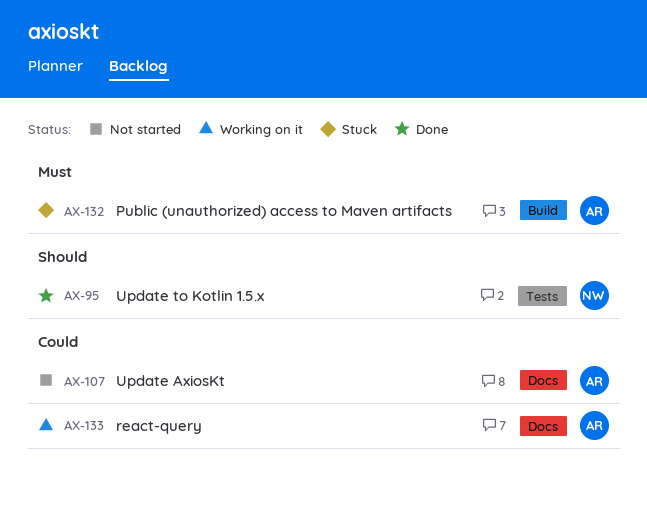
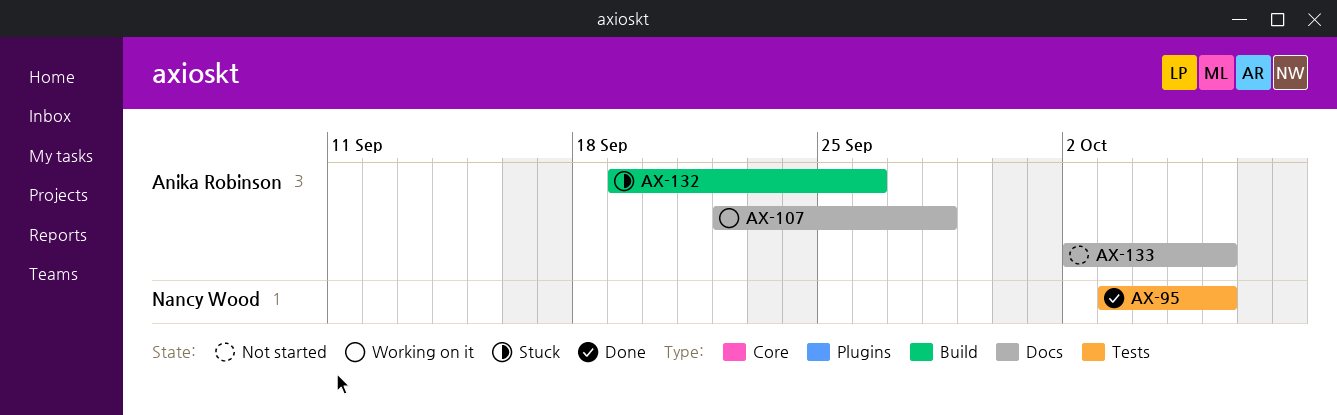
AX-107, status: Not started -> Working on it
AX-133, status: Working on it -> Not started

